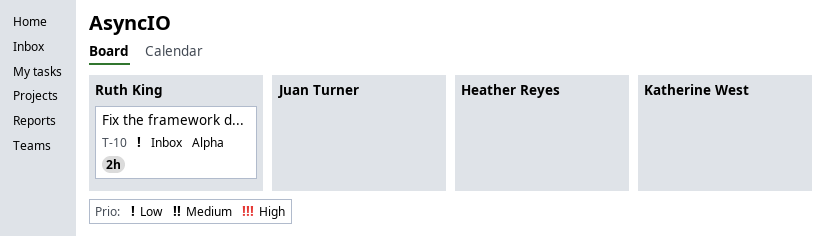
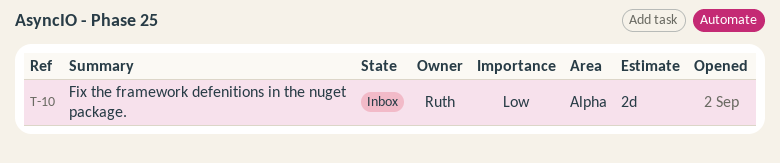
T-10, estimate: 2h -> 2d

